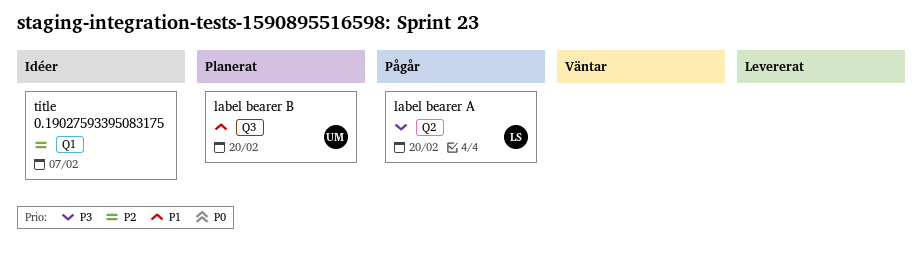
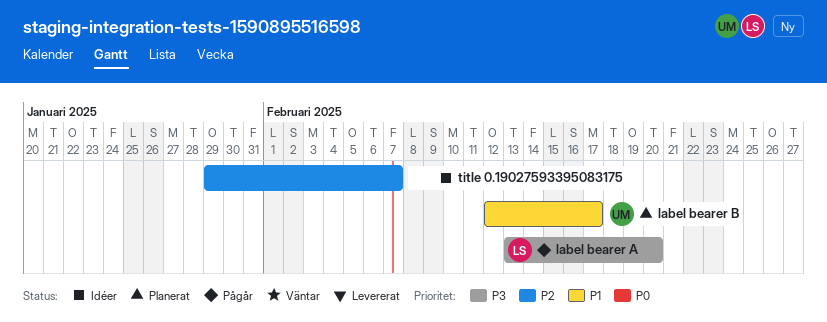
label bearer B, due: Feb 20 -> Feb 17

